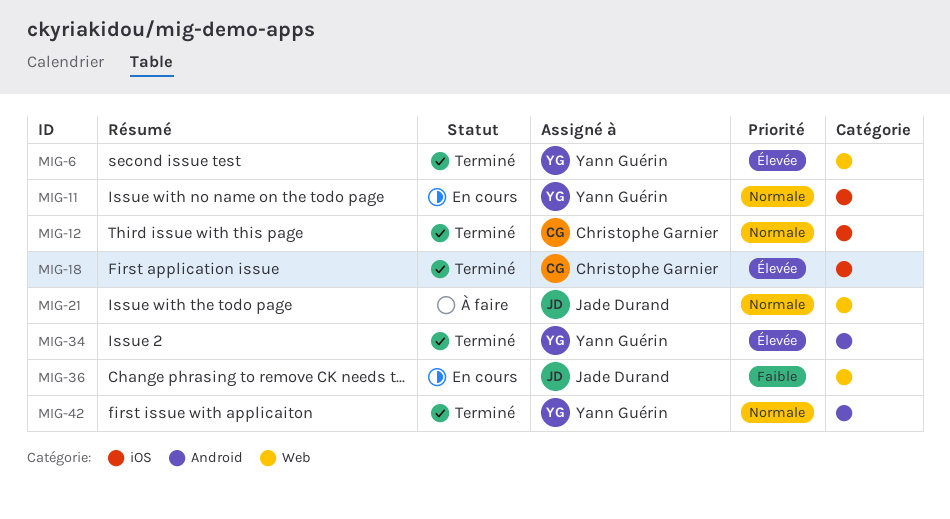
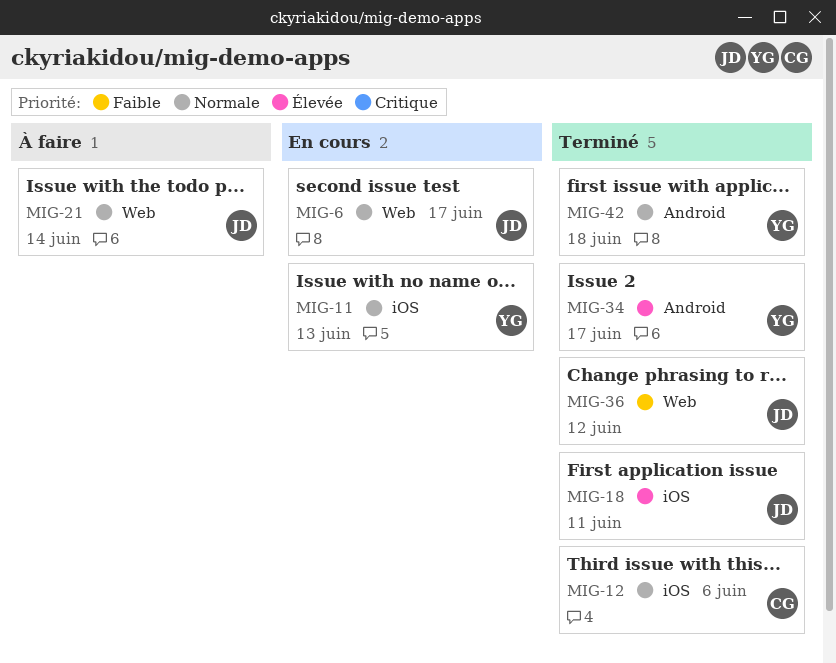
MIG-6, status: Terminé -> En cours
MIG-6, owner: Yann Guérin -> Jade Durand
MIG-6, priority: Élevée -> Normale
MIG-18, owner: Christophe Garnier -> Jade Durand
MIG-36, status: En cours -> Terminé

